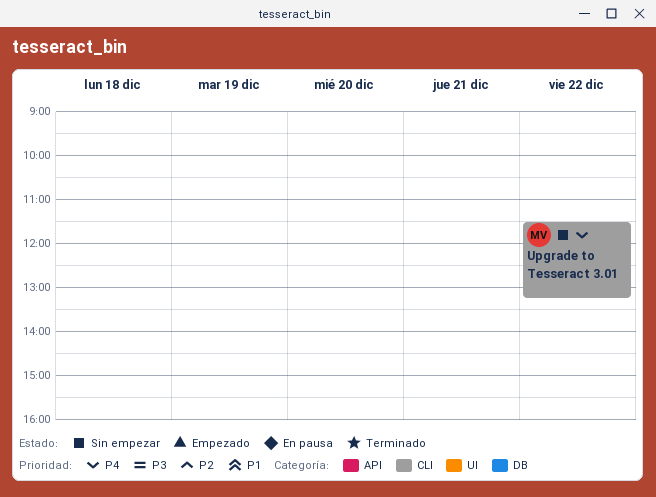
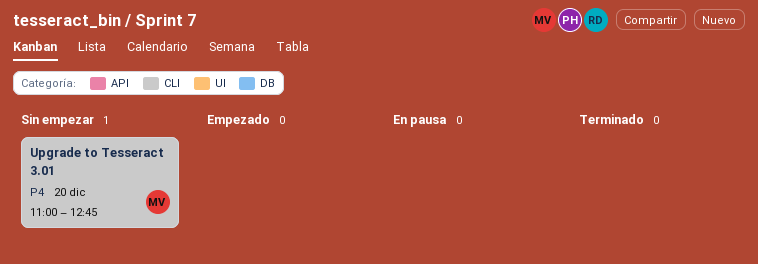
Upgrade to Tesseract 3.01, day: Dec 22 -> Dec 20
Upgrade to Tesseract 3.01, begins: 11:30 -> 11:00
Upgrade to Tesseract 3.01, ends: 13:15 -> 12:45

